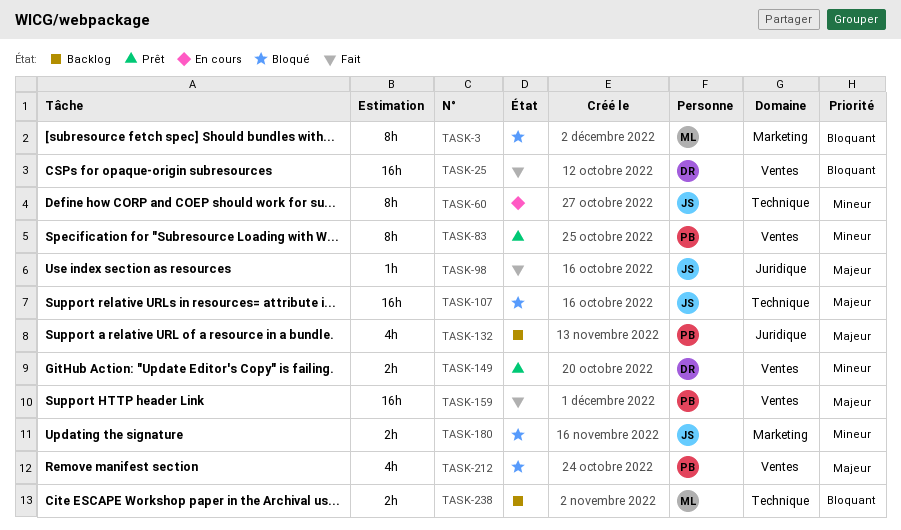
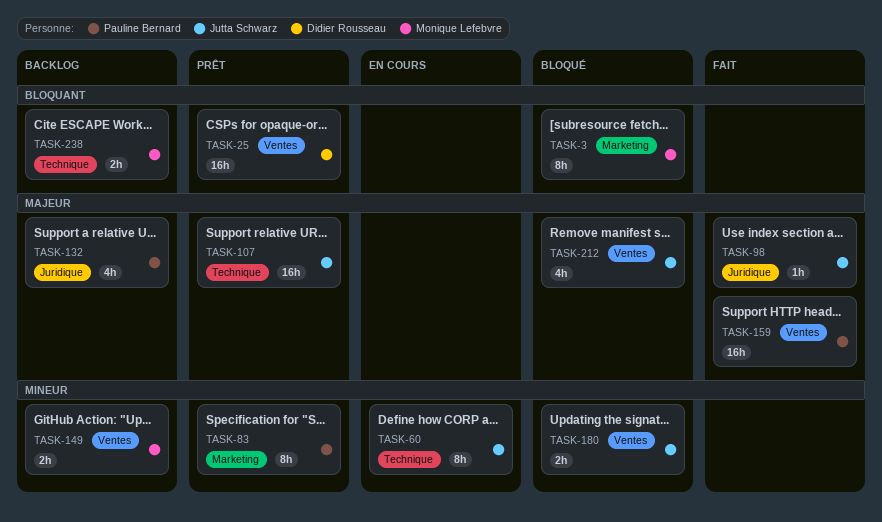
TASK-25, status: Fait -> Prêt
TASK-83, label: Ventes -> Marketing
TASK-107, status: Bloqué -> Prêt
TASK-149, status: Prêt -> Backlog
TASK-149, owner: Didier Rousseau -> Monique Lefebvre
TASK-180, label: Marketing -> Ventes
TASK-212, owner: Pauline Bernard -> Jutta Schwarz

